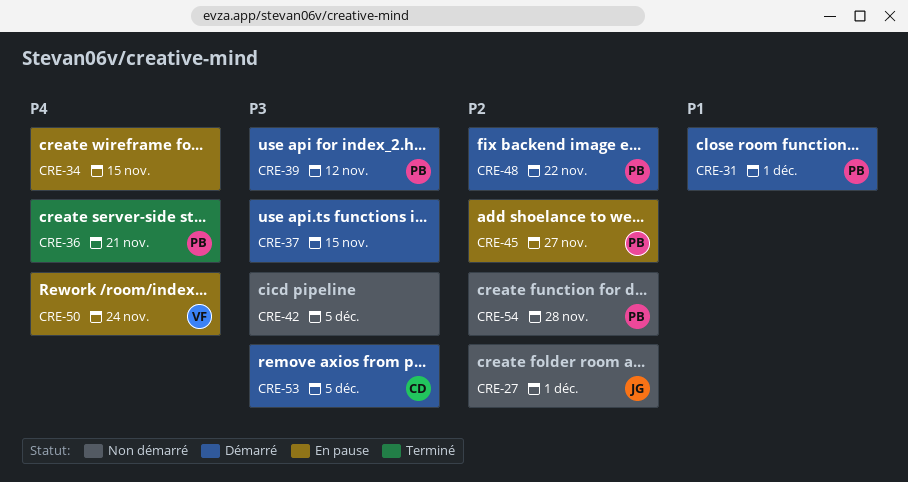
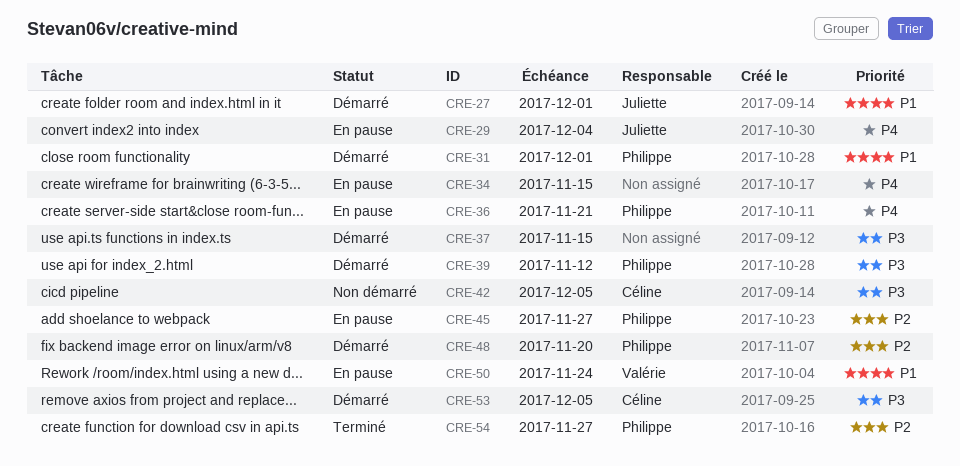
CRE-27, status: Non démarré -> Démarré
CRE-27, priority: P2 -> P1
CRE-29: none -> present
CRE-36, status: Terminé -> En pause
CRE-42, owner: none -> Céline
CRE-48, due: Nov 22 -> Nov 20
CRE-50, priority: P4 -> P1
CRE-54, status: Non démarré -> Terminé
CRE-54, due: Nov 28 -> Nov 27

